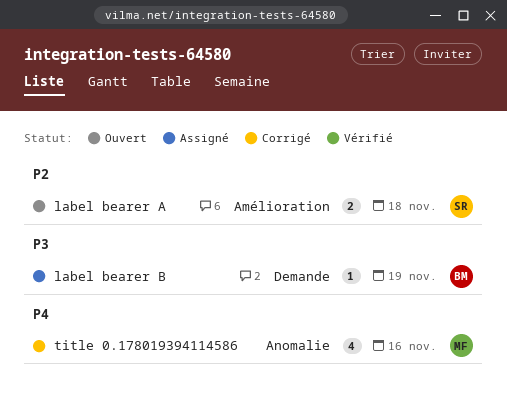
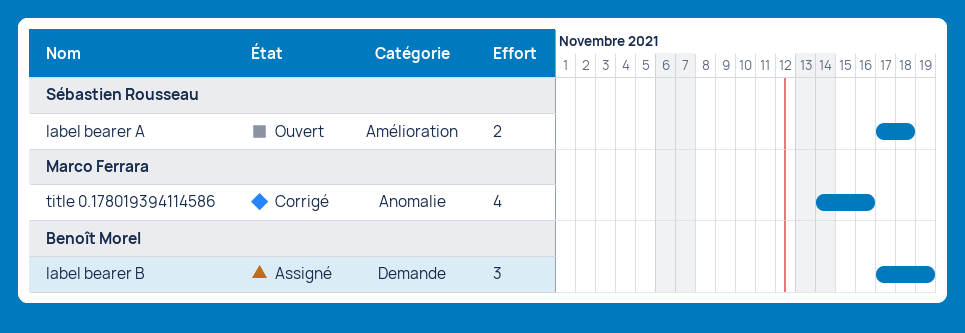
label bearer B, estimate: 1 -> 3

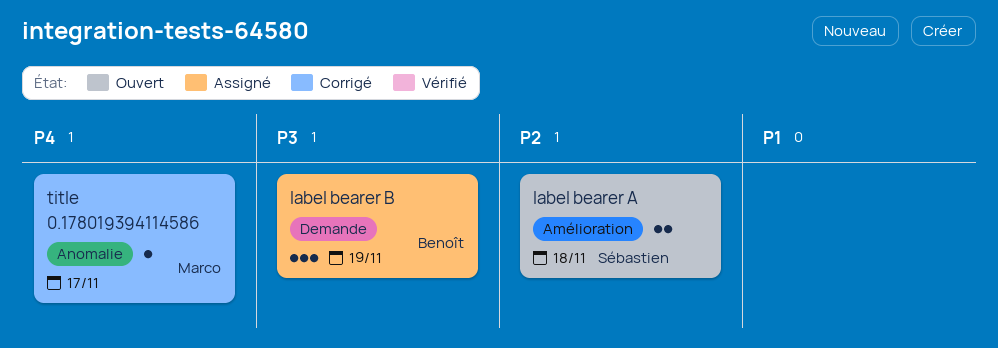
title 0.178019394114586, estimate: 4 -> 1
title 0.178019394114586, due: Nov 16 -> Nov 17

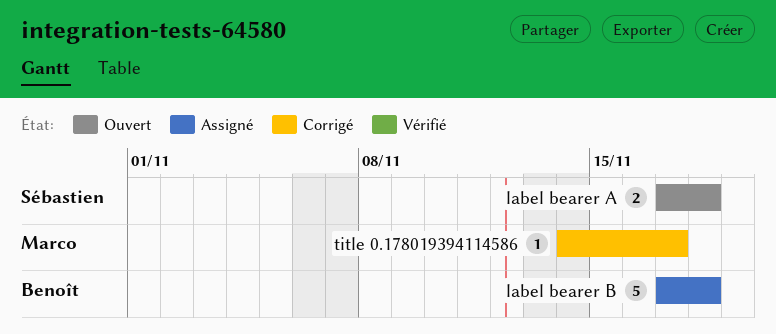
label bearer B, estimate: 3 -> 5
label bearer B, due: Nov 19 -> Nov 18

